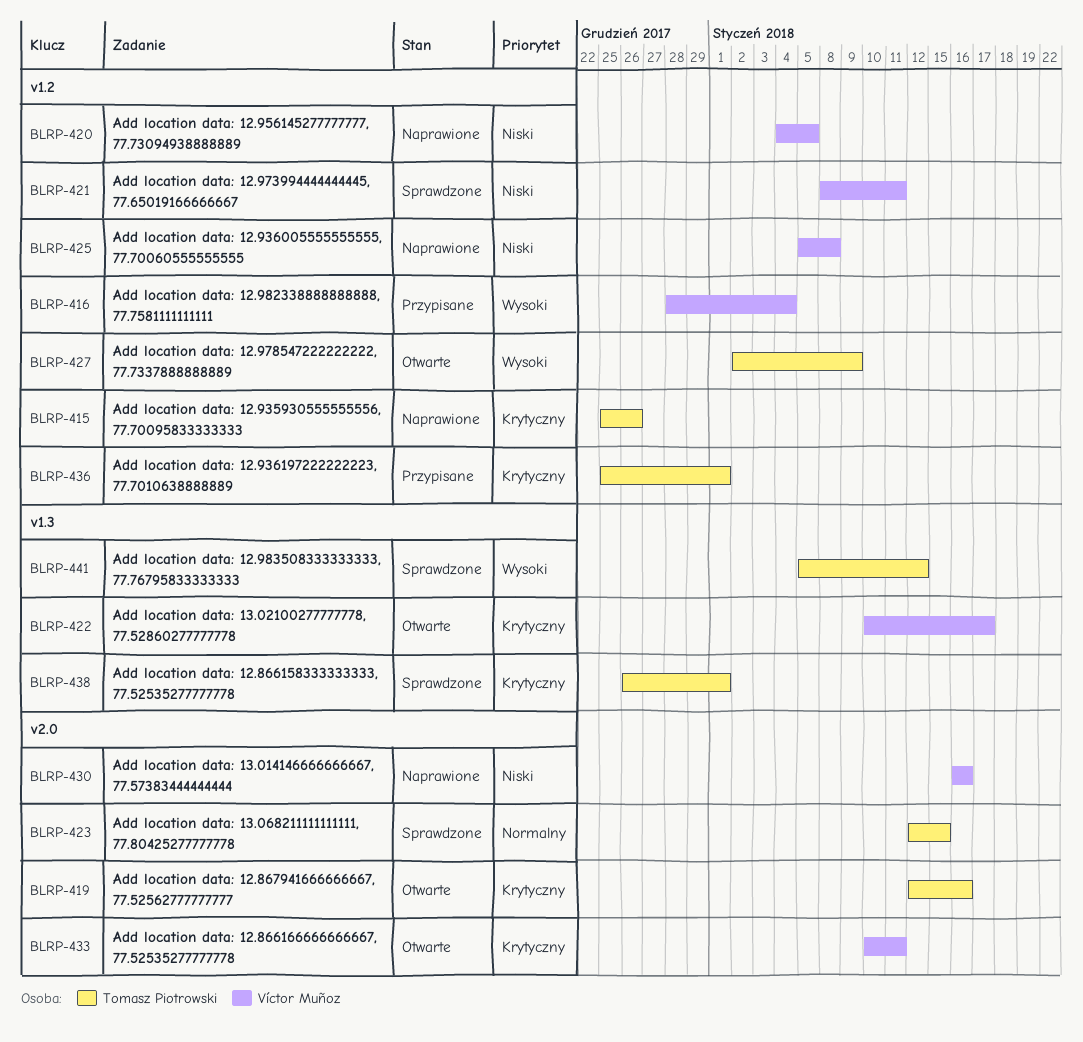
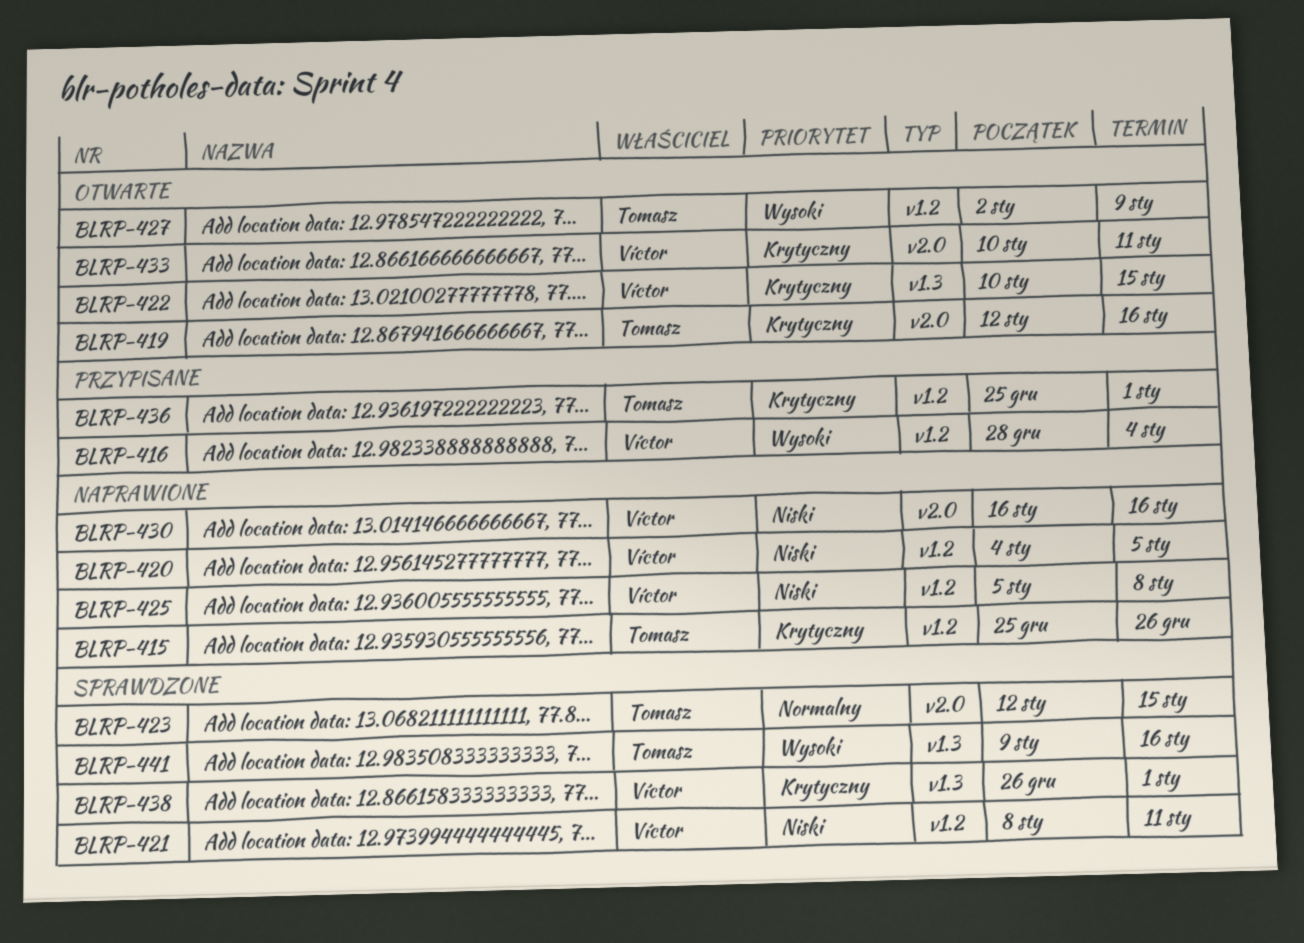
BLRP-422, due: Jan 17 -> Jan 15
BLRP-438, owner: Tomasz Piotrowski -> Víctor Muñoz
BLRP-441, start: Jan 5 -> Jan 9
BLRP-441, due: Jan 12 -> Jan 16

